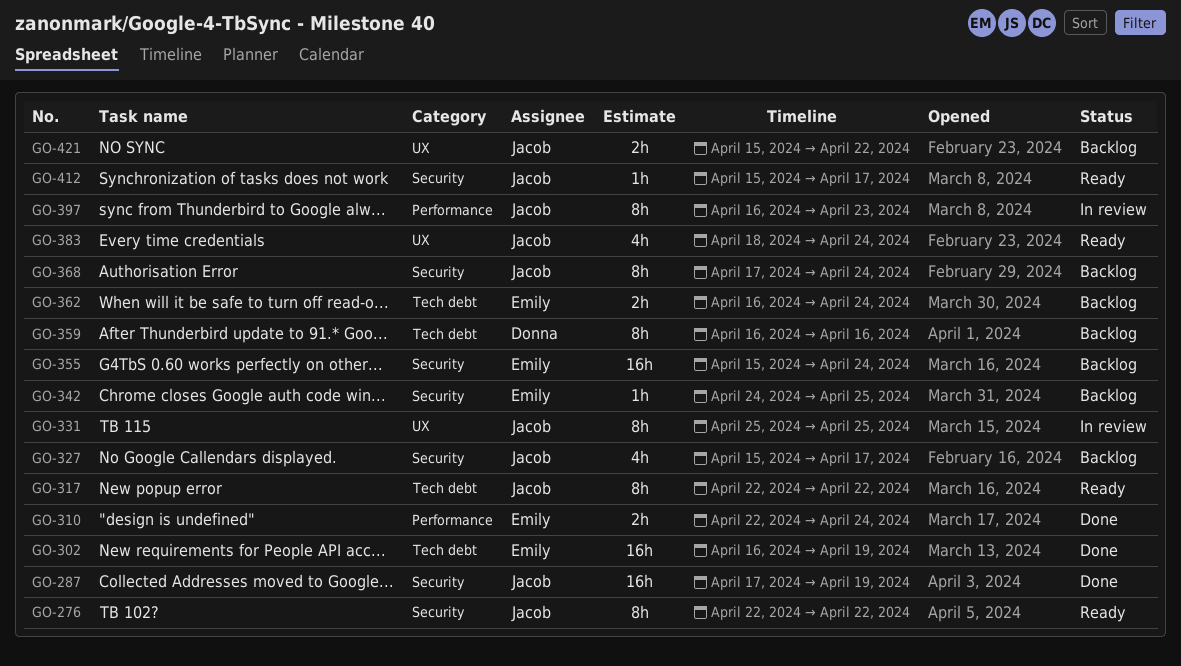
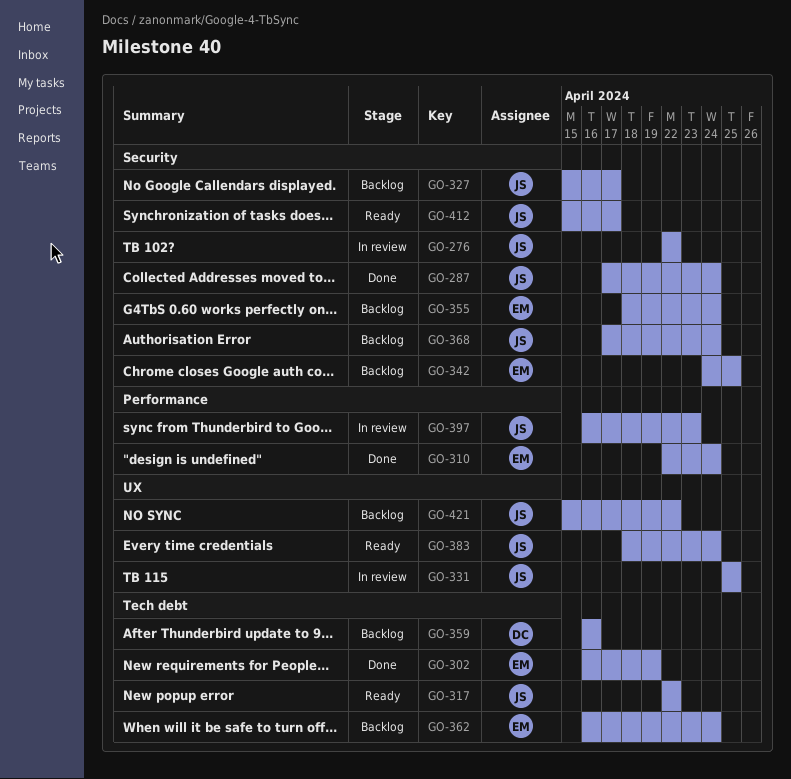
GO-276, status: Ready -> In review
GO-287, due: Apr 19 -> Apr 24
GO-355, start: Apr 15 -> Apr 18

